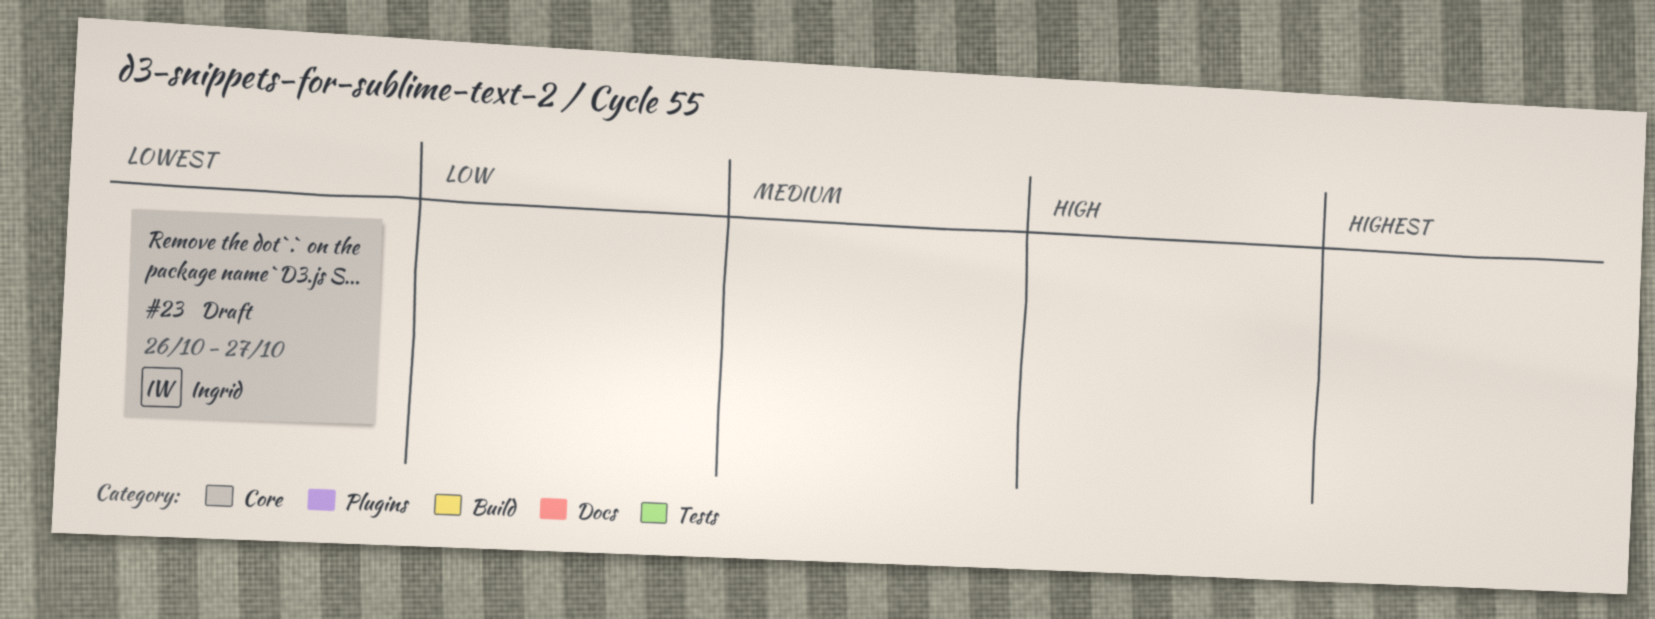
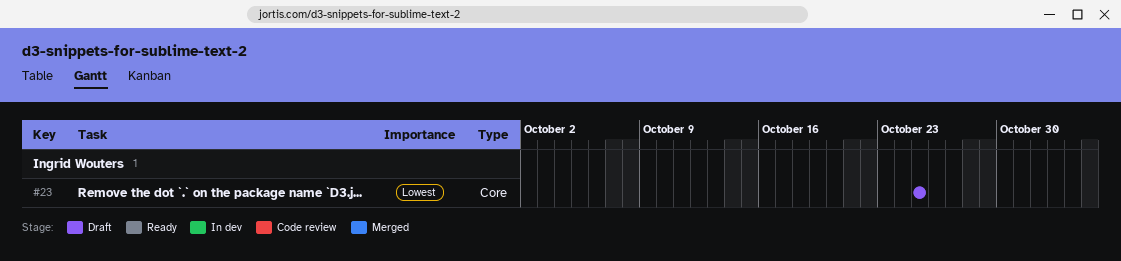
#23, start: Oct 26 -> Oct 25
#23, due: Oct 27 -> Oct 25

